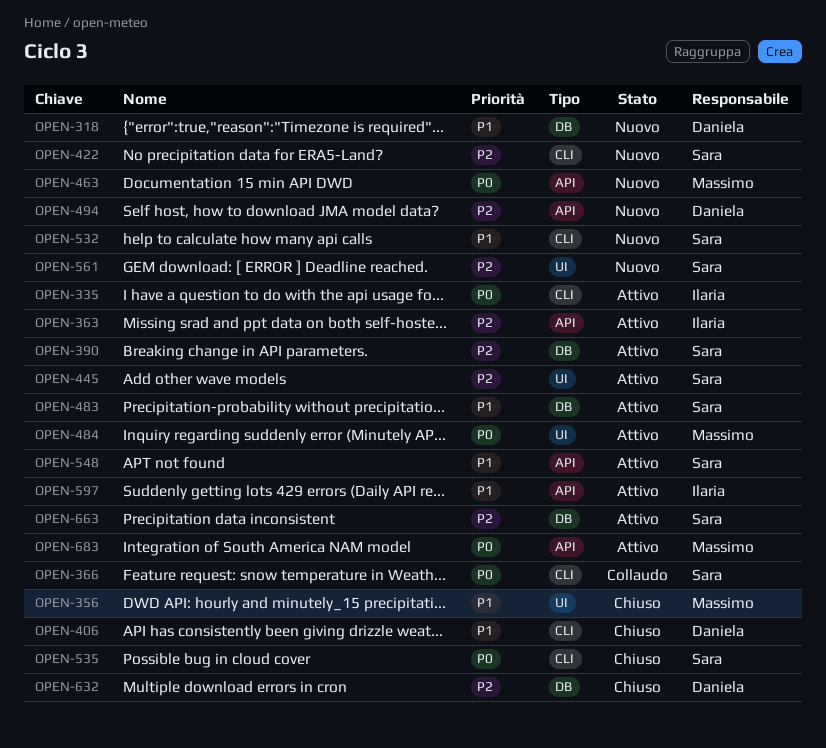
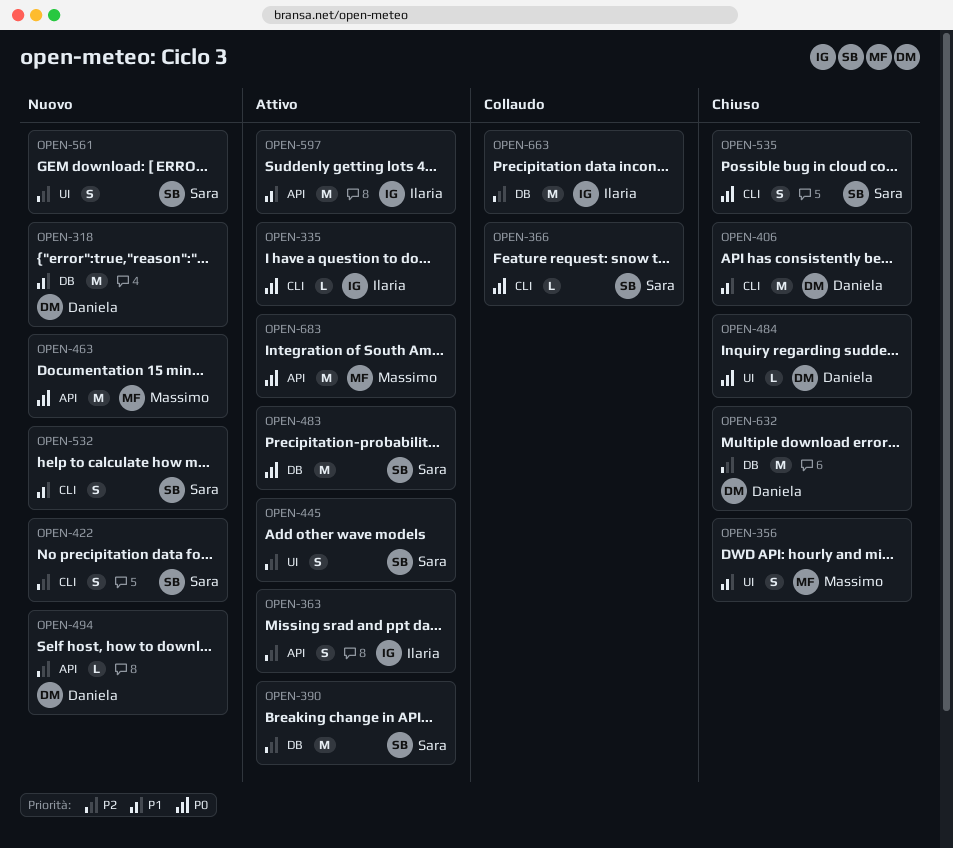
OPEN-483, priority: P1 -> P0
OPEN-484, status: Attivo -> Chiuso
OPEN-484, owner: Massimo -> Daniela
OPEN-548: present -> none
OPEN-663, status: Attivo -> Collaudo
OPEN-663, owner: Sara -> Ilaria

